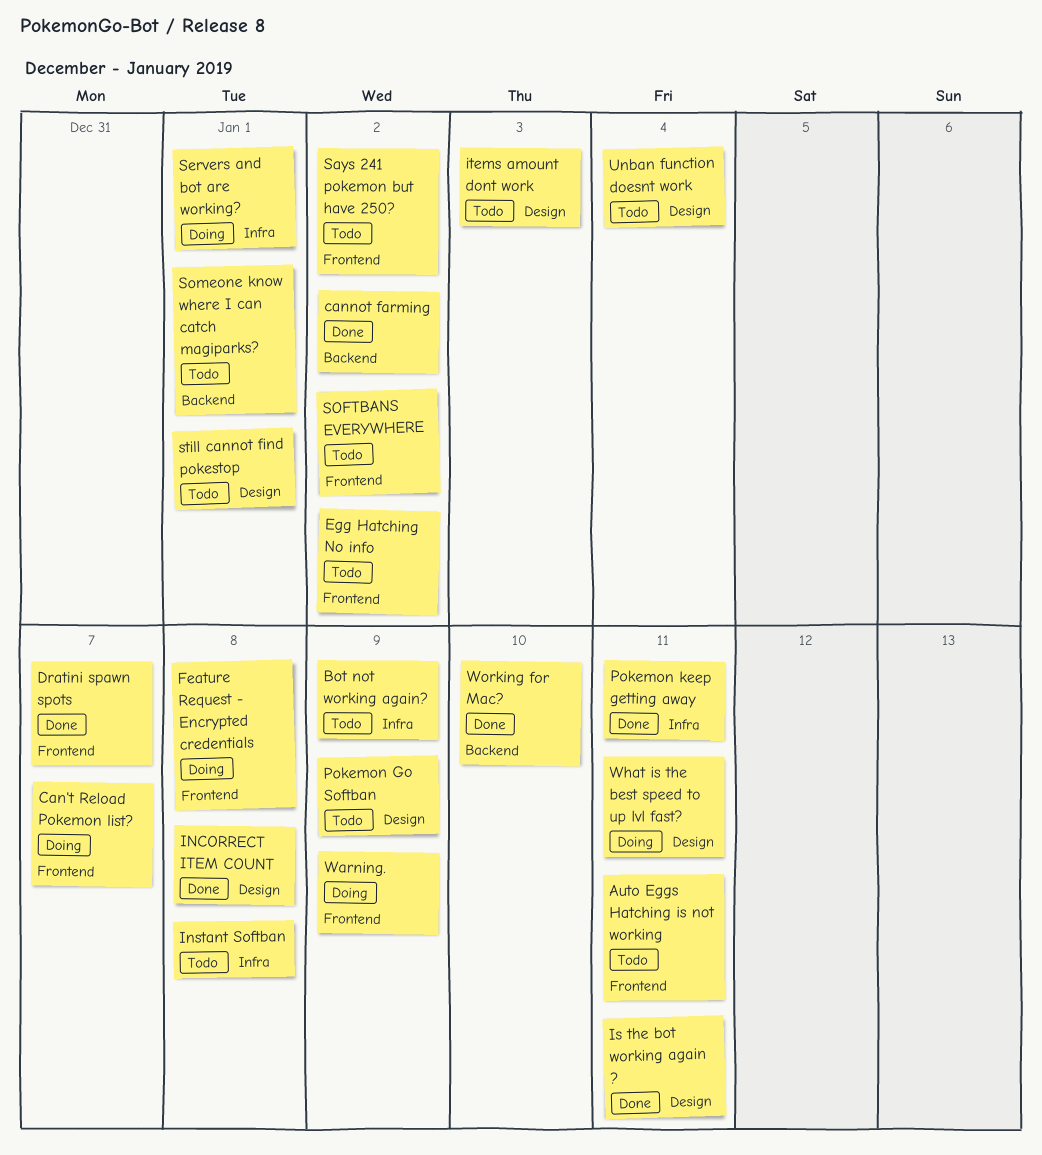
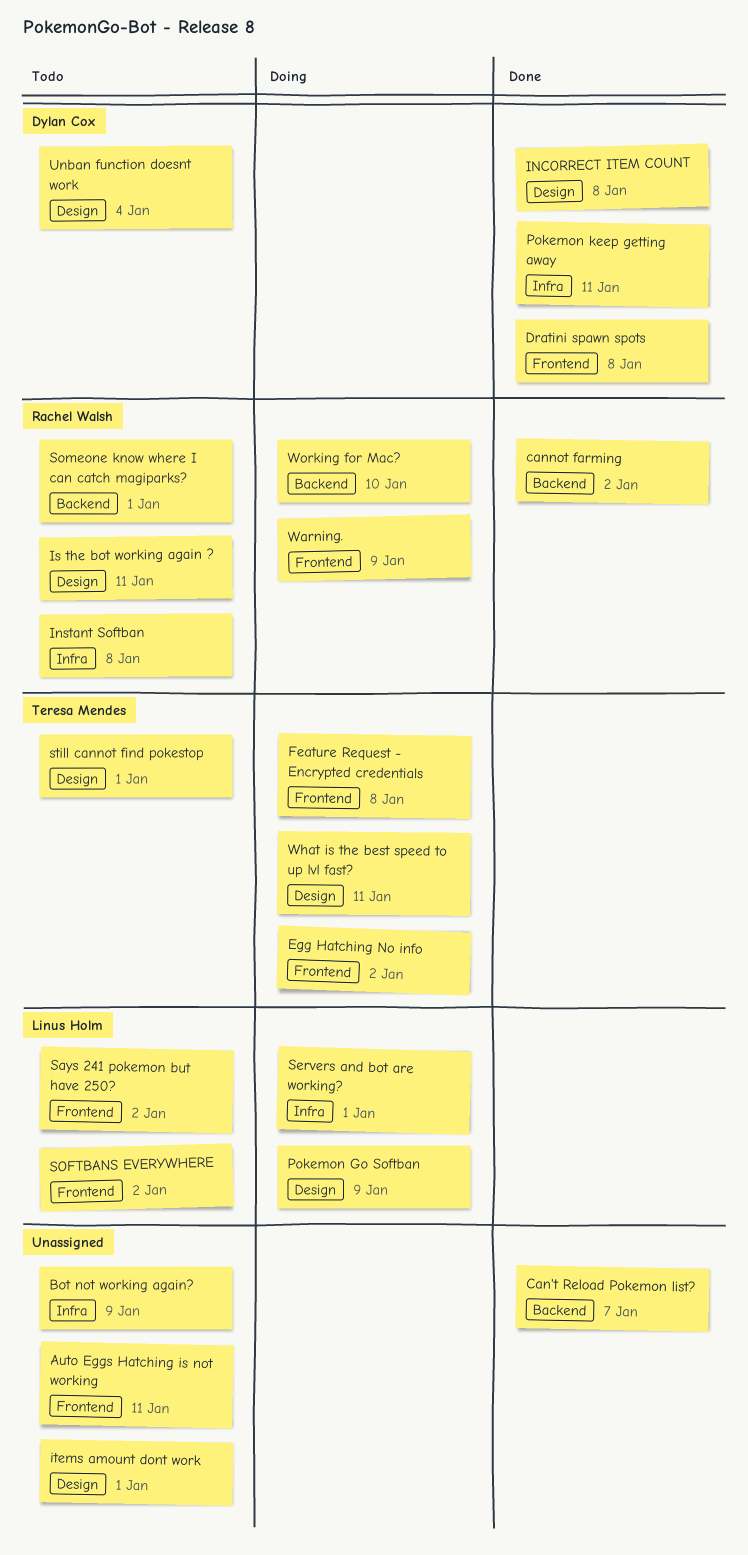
Can't Reload Pokemon list?, status: Doing -> Done
Can't Reload Pokemon list?, label: Frontend -> Backend
Dratini spawn spots, due: Jan 7 -> Jan 8
Egg Hatching No info, status: Todo -> Doing
Is the bot working again ?, status: Done -> Todo
items amount dont work, due: Jan 3 -> Jan 1
Pokemon Go Softban, status: Todo -> Doing
Working for Mac?, status: Done -> Doing

